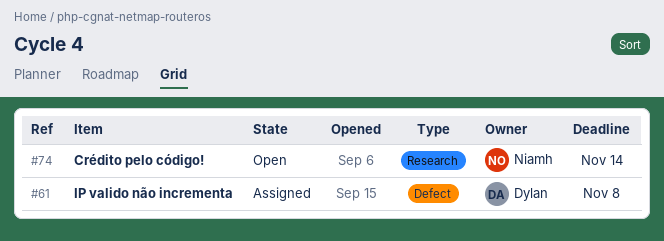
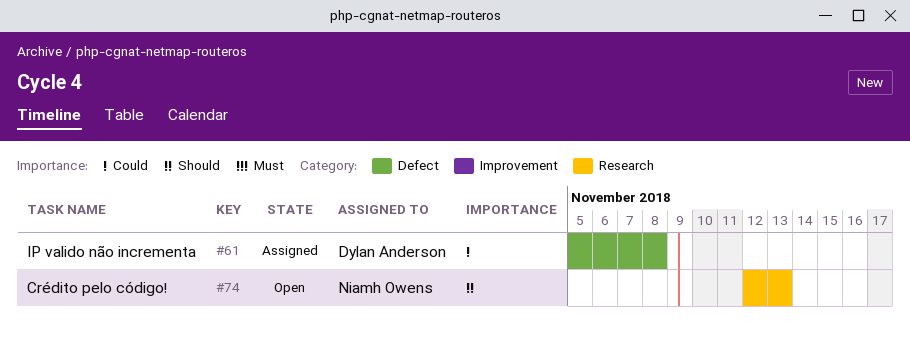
#74, due: Nov 14 -> Nov 13

